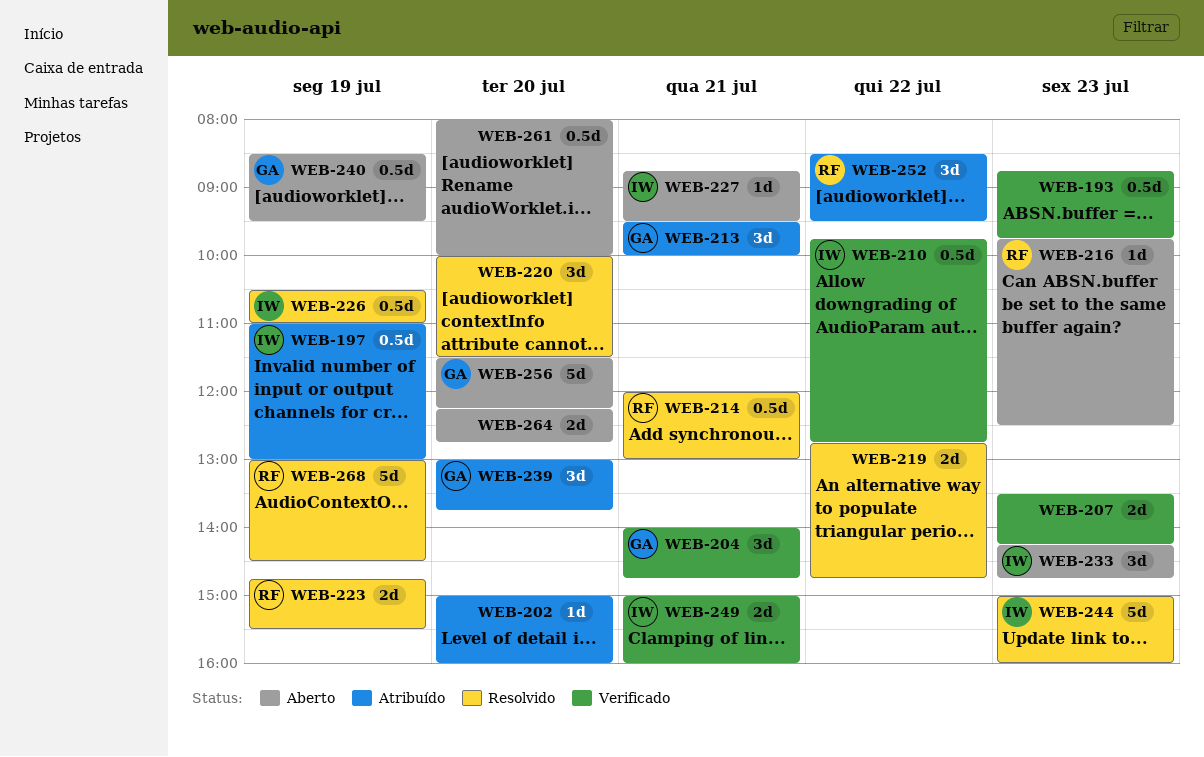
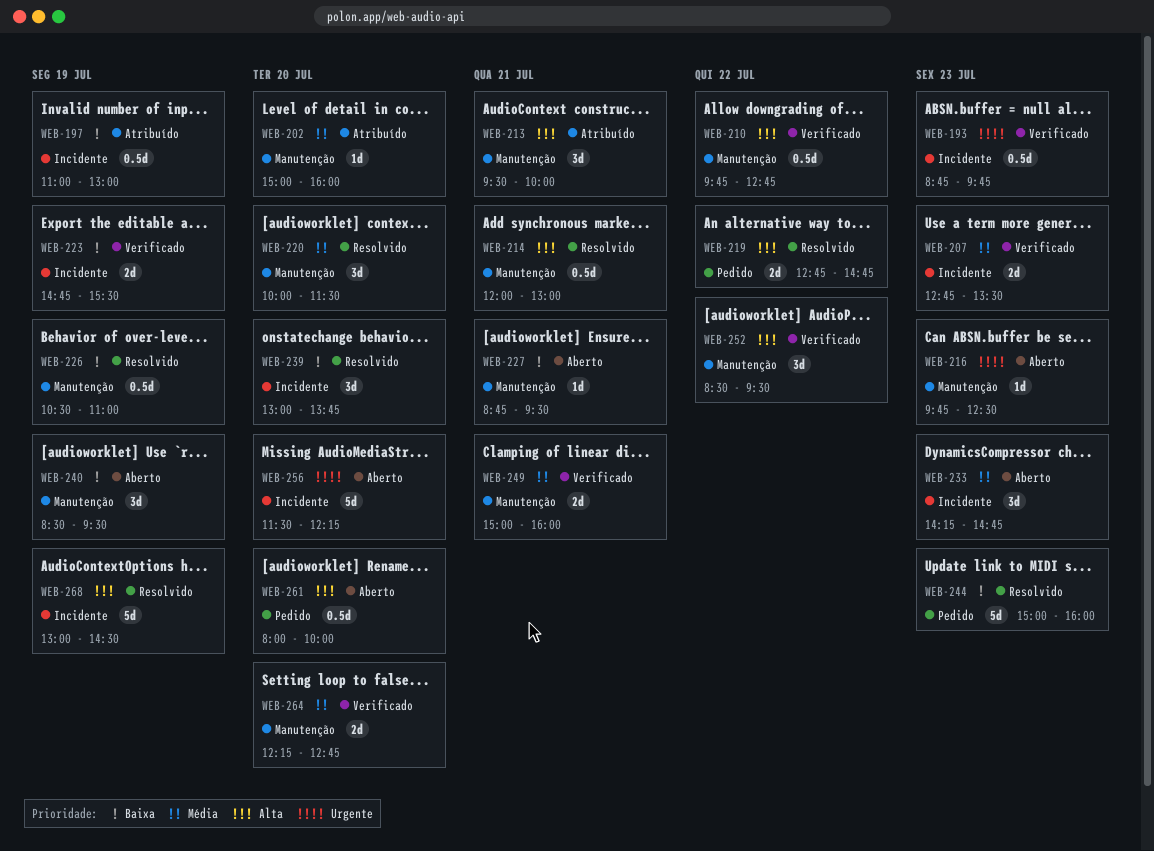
WEB-204: present -> none
WEB-207, begins: 13:30 -> 12:45
WEB-207, ends: 14:15 -> 13:30
WEB-223, status: Resolvido -> Verificado
WEB-239, status: Atribuído -> Resolvido
WEB-240, estimate: 0.5d -> 3d
WEB-252, status: Atribuído -> Verificado
WEB-264, status: Aberto -> Verificado

